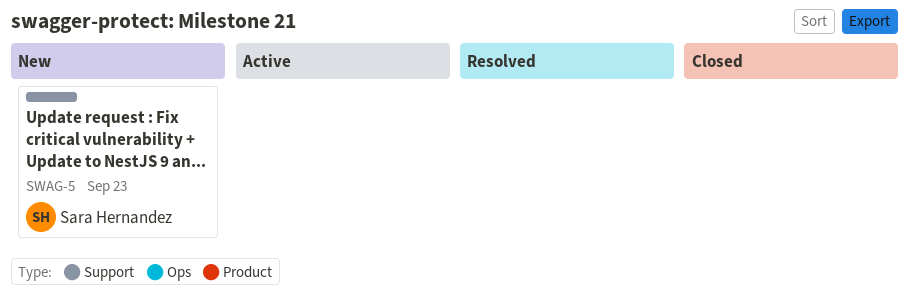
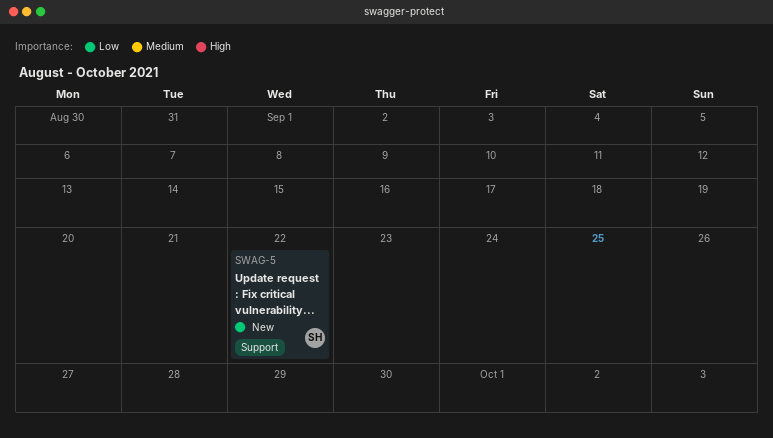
SWAG-5, due: Sep 23 -> Sep 22

